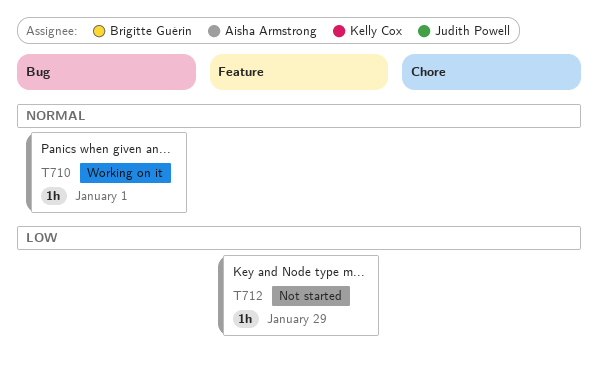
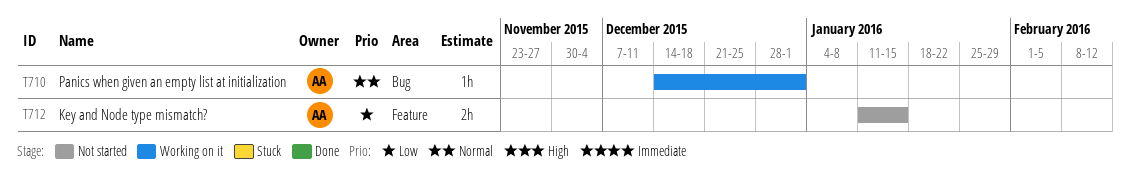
T712, estimate: 1h -> 2h
T712, due: Jan 29 -> Jan 15

